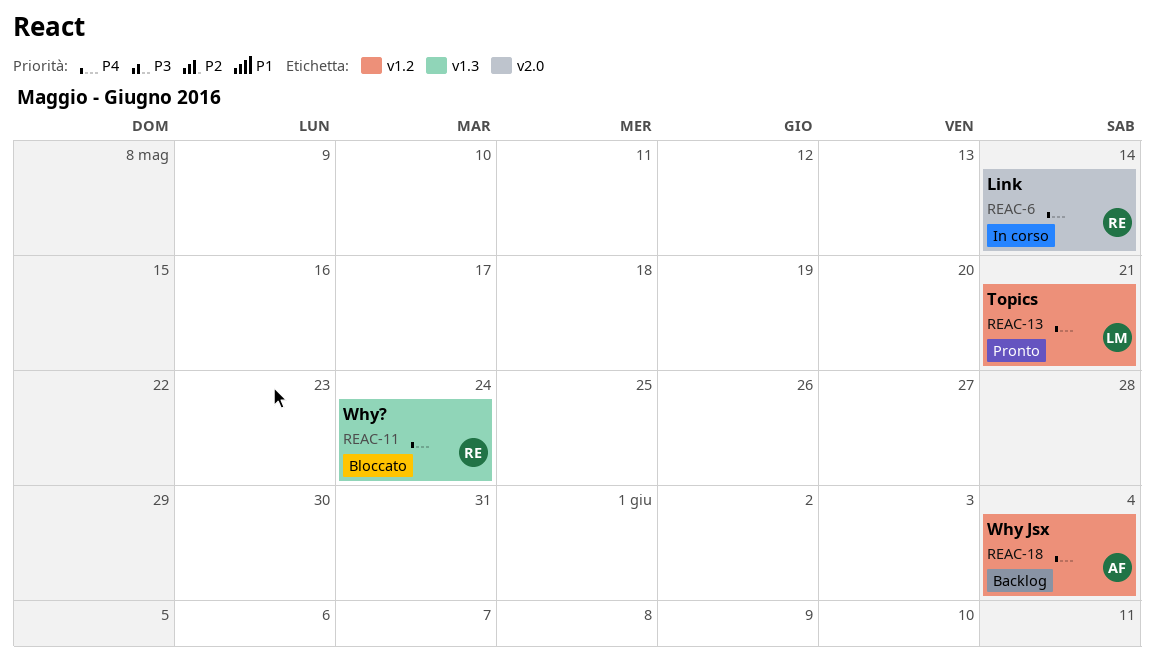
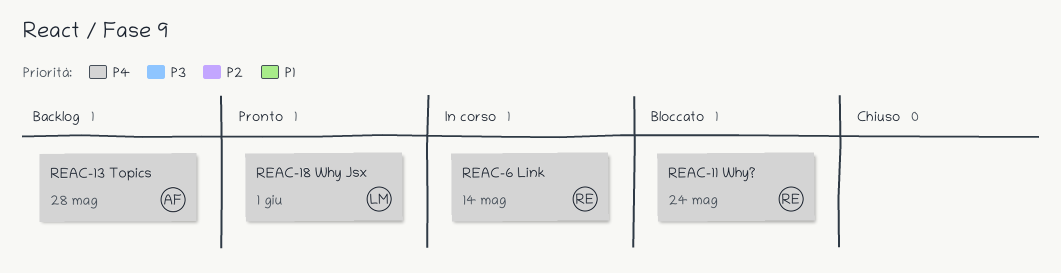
REAC-13, status: Pronto -> Backlog
REAC-13, owner: LM -> AF
REAC-13, due: May 21 -> May 28
REAC-18, status: Backlog -> Pronto
REAC-18, owner: AF -> LM
REAC-18, due: Jun 4 -> Jun 1

